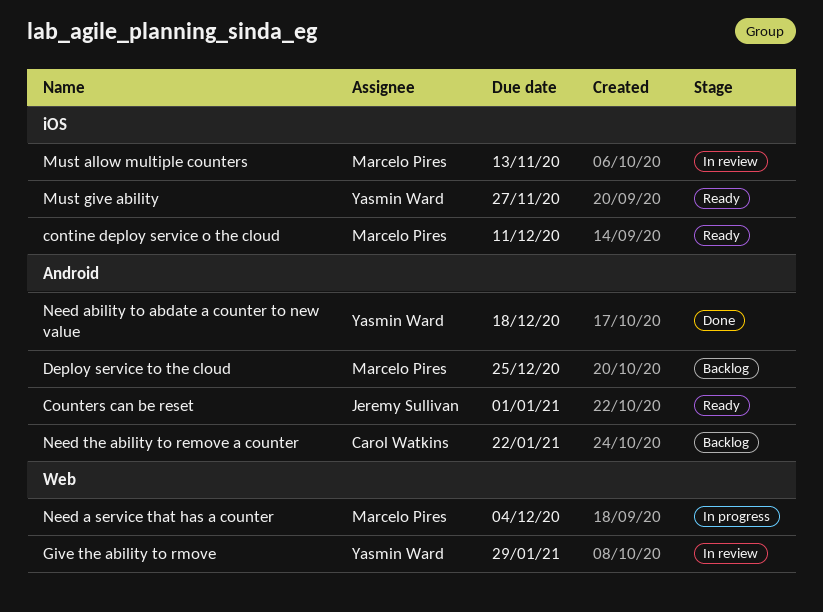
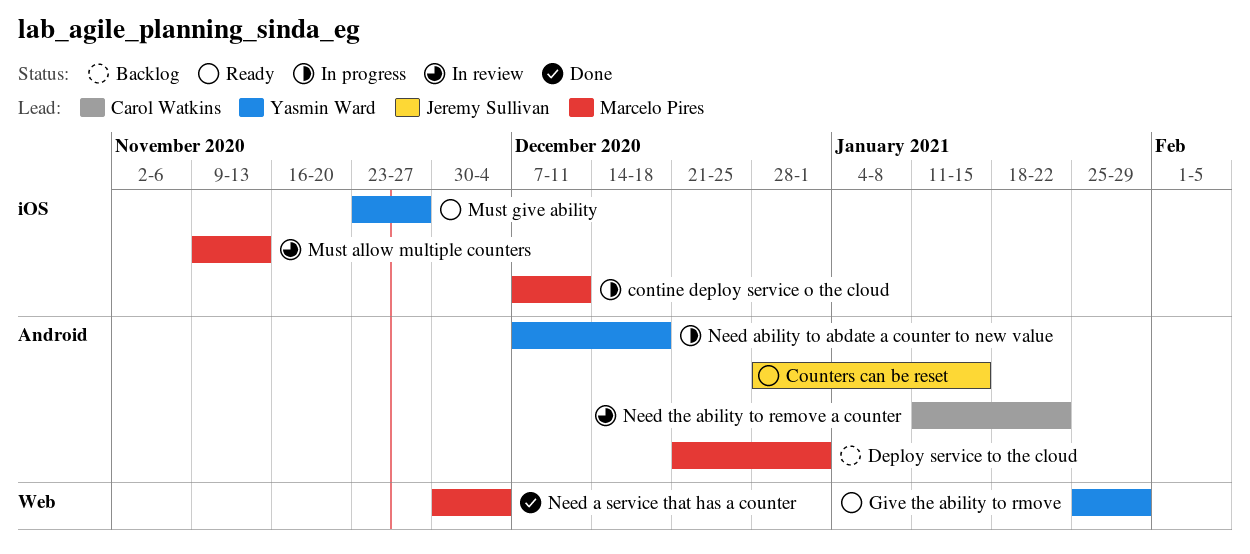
contine deploy service o the cloud, status: Ready -> In progress
Counters can be reset, due: Jan 1 -> Jan 15
Deploy service to the cloud, due: Dec 25 -> Jan 1
Give the ability to rmove, status: In review -> Ready
Need a service that has a counter, status: In progress -> Done
Need ability to abdate a counter to new value, status: Done -> In progress
Need the ability to remove a counter, status: Backlog -> In review

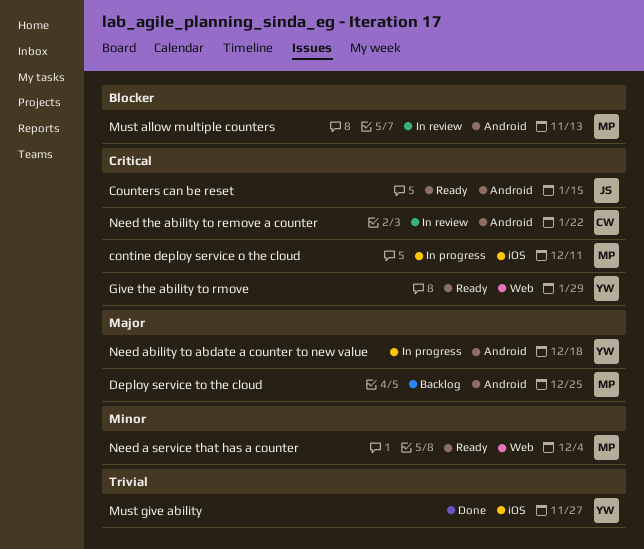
Deploy service to the cloud, due: Jan 1 -> Dec 25
Must allow multiple counters, label: iOS -> Android
Must give ability, status: Ready -> Done
Need a service that has a counter, status: Done -> Ready

